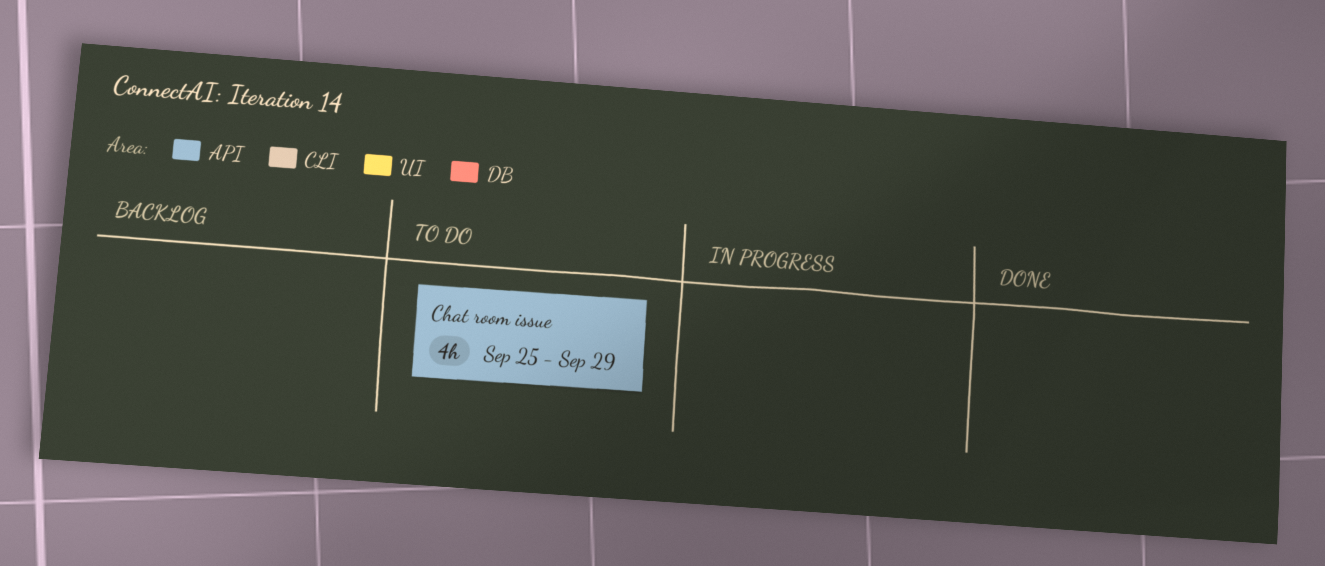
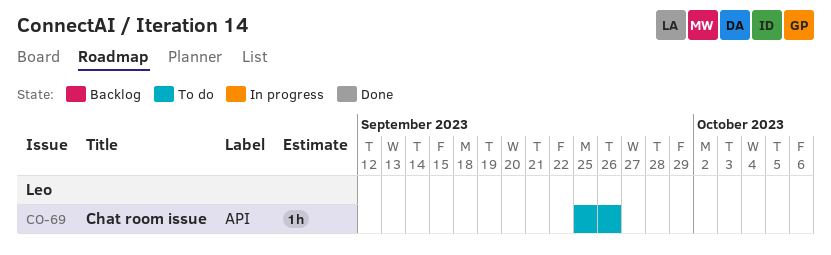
Chat room issue, estimate: 4h -> 1h
Chat room issue, due: Sep 29 -> Sep 26

